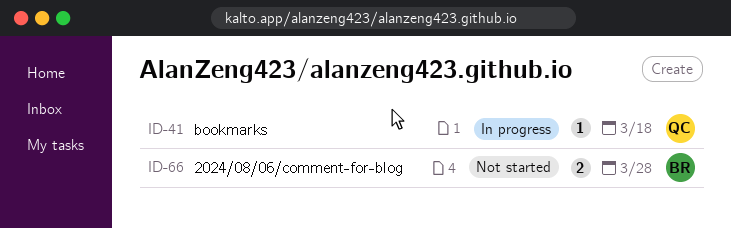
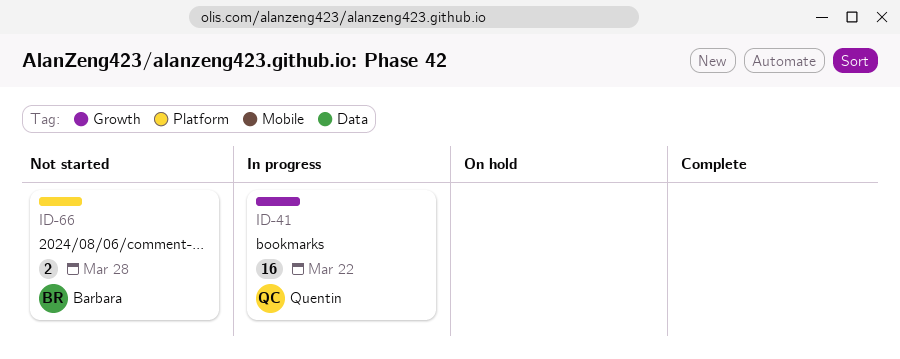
ID-41, estimate: 1 -> 16
ID-41, due: Mar 18 -> Mar 22

